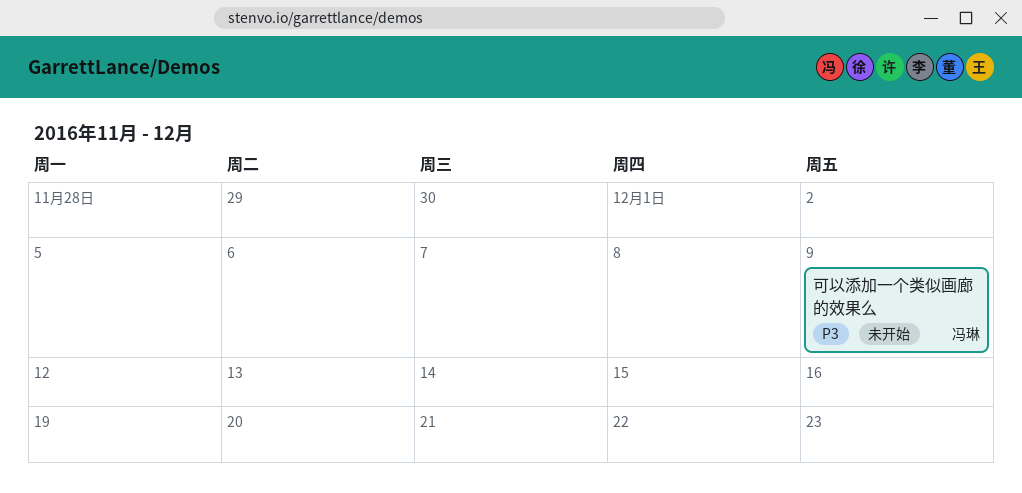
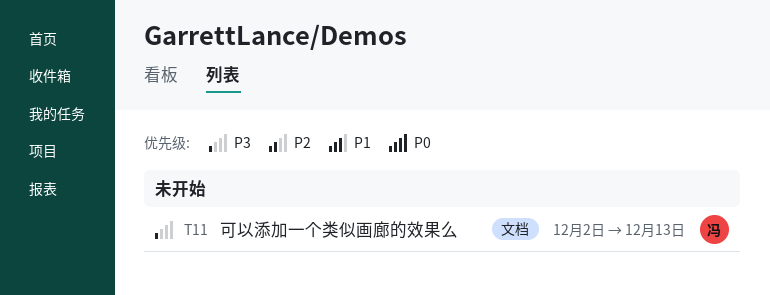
可以添加一个类似画廊的效果么, due: Dec 9 -> Dec 13

